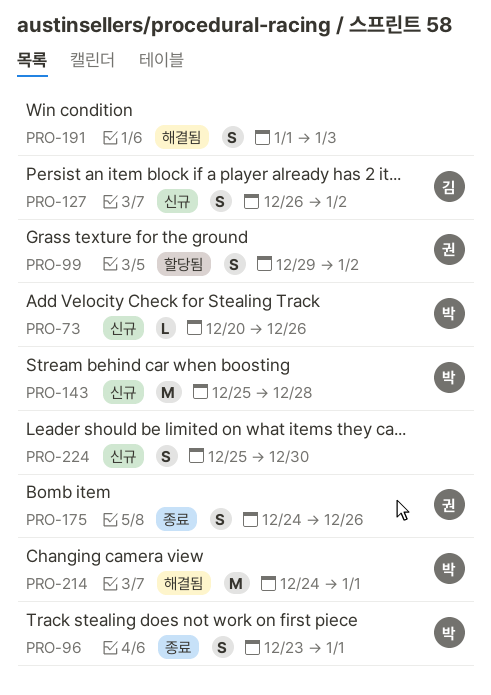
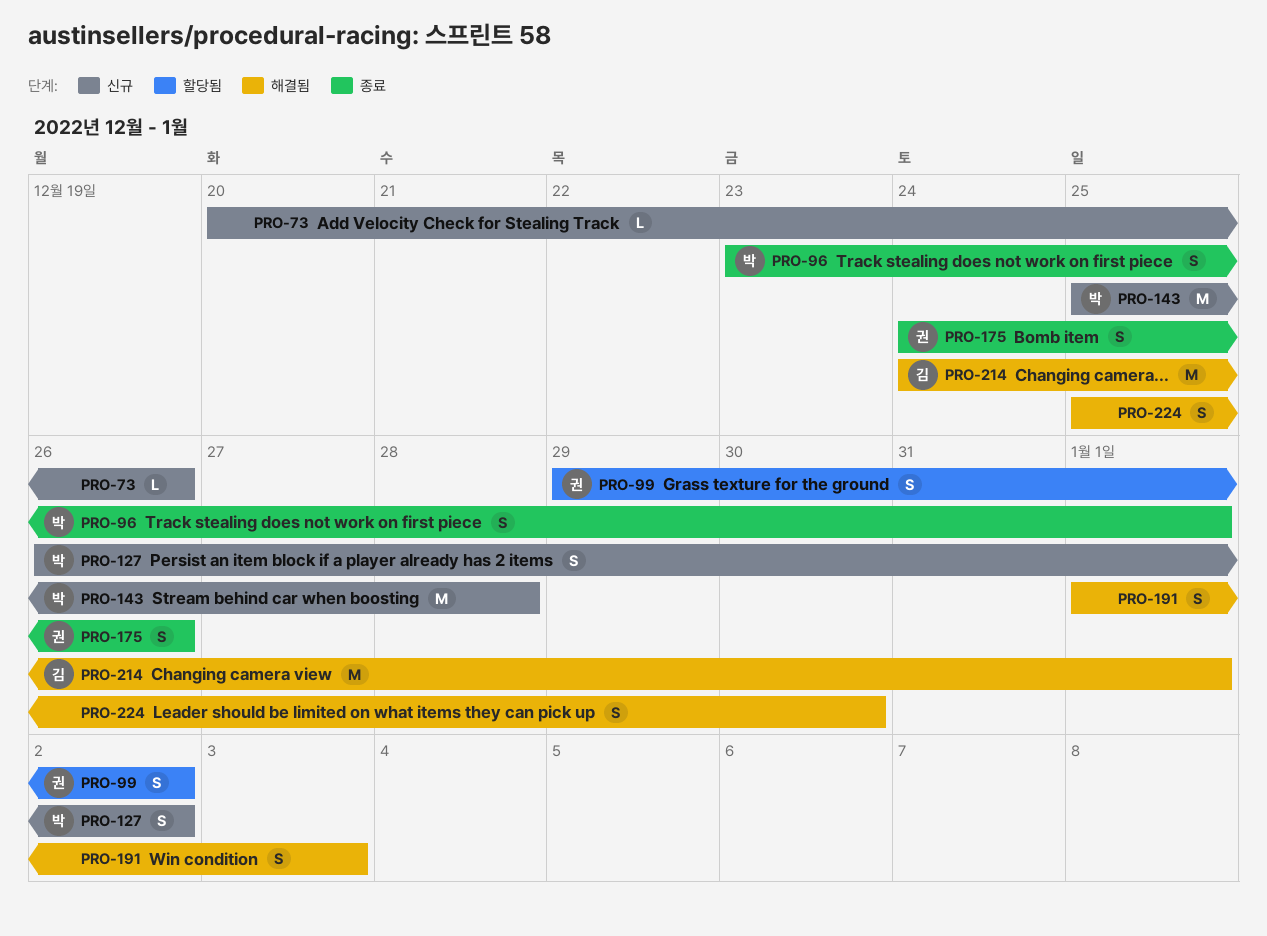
PRO-73, owner: 박 -> none
PRO-127, owner: 김 -> 박
PRO-214, owner: 박 -> 김
PRO-224, status: 신규 -> 해결됨

